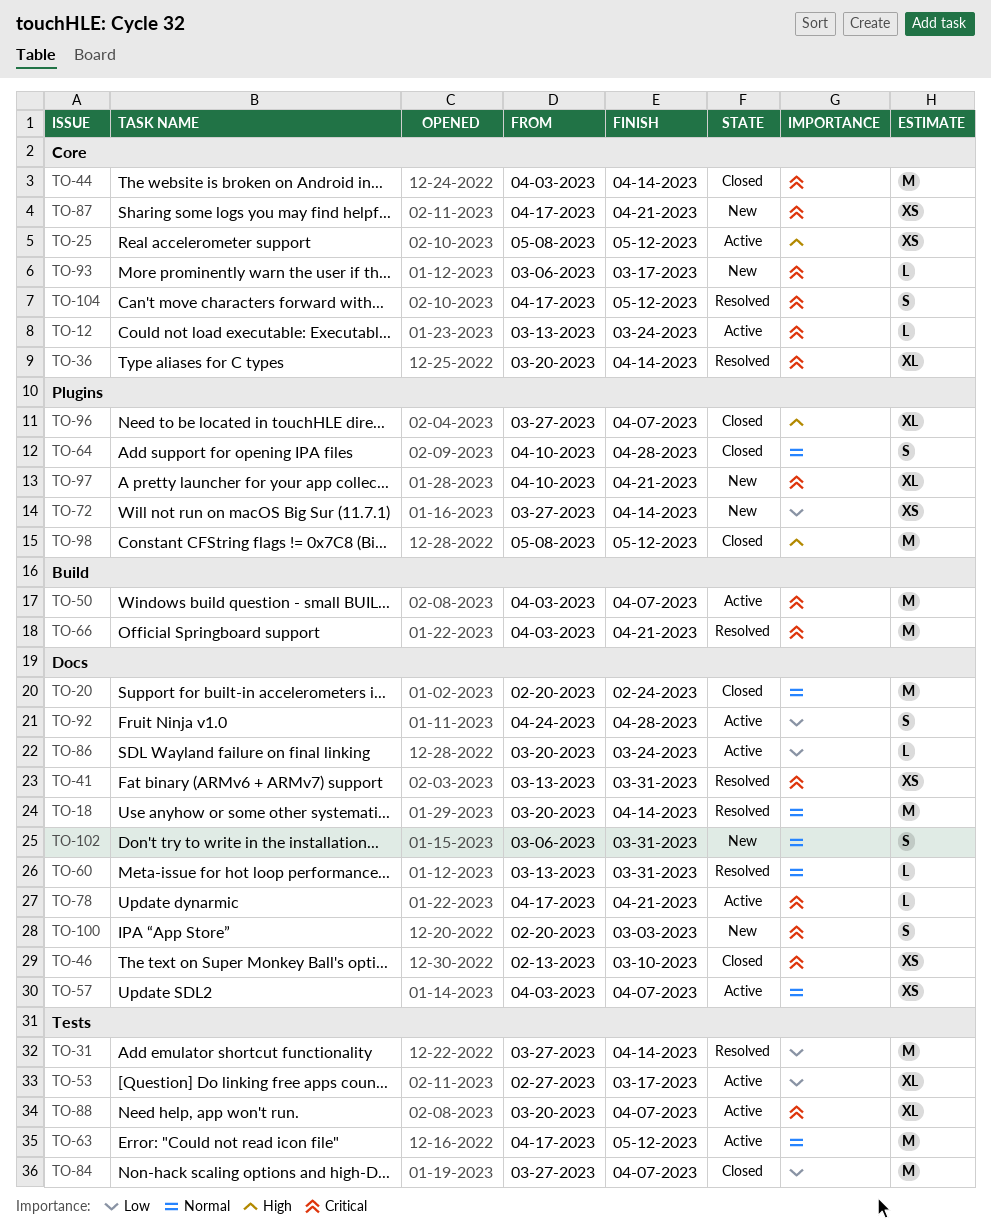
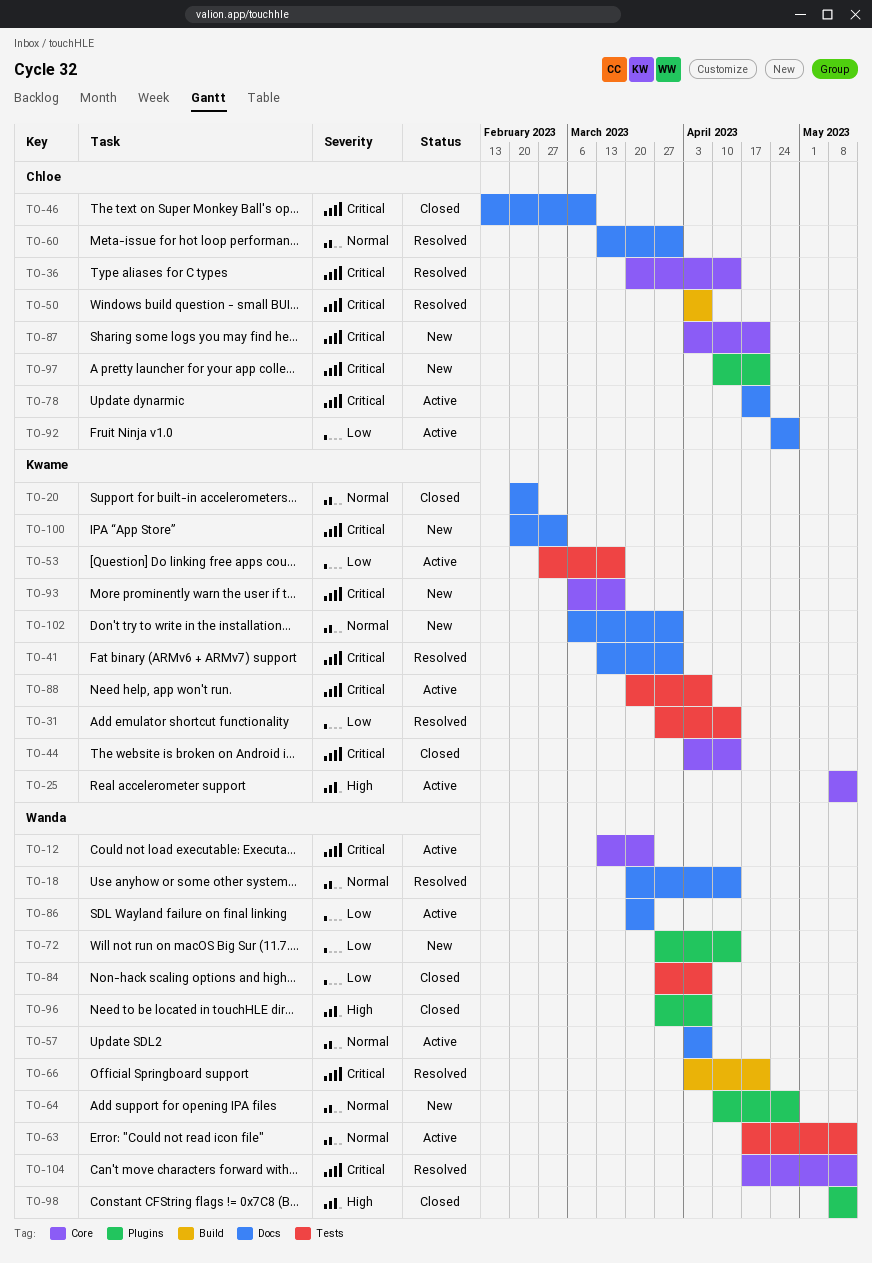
TO-50, status: Active -> Resolved
TO-64, status: Closed -> New
TO-87, start: Apr 17 -> Apr 3

